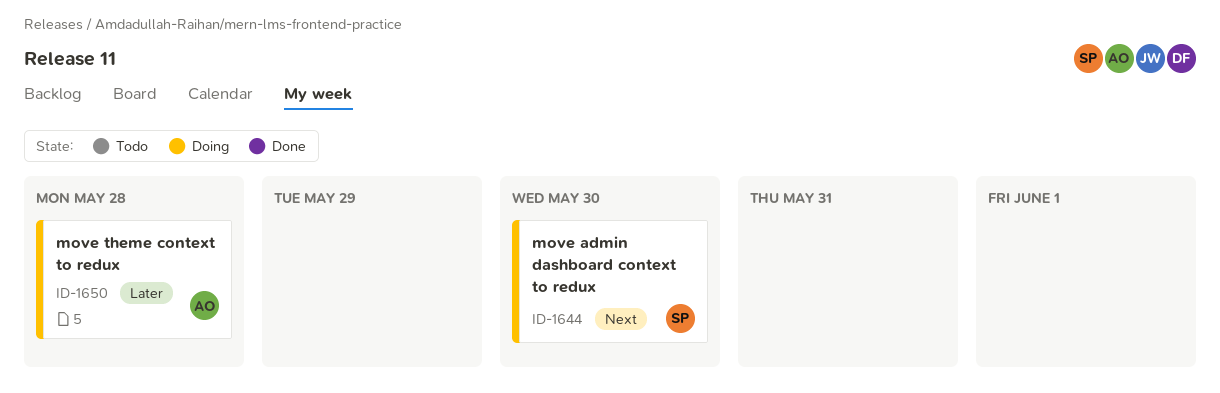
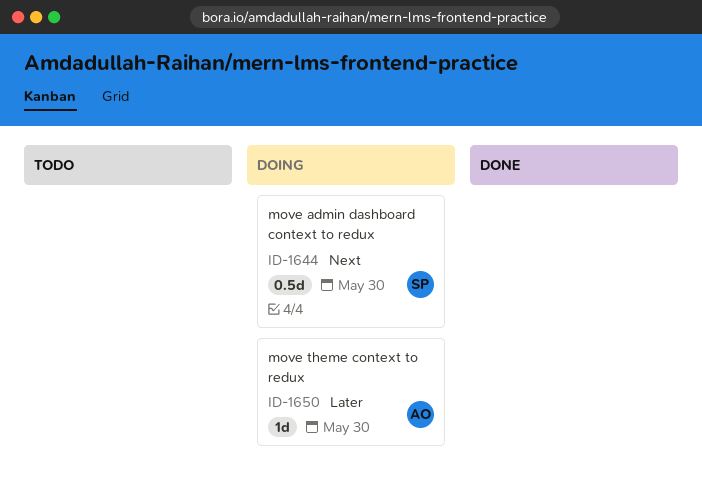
ID-1650, due: May 28 -> May 30

